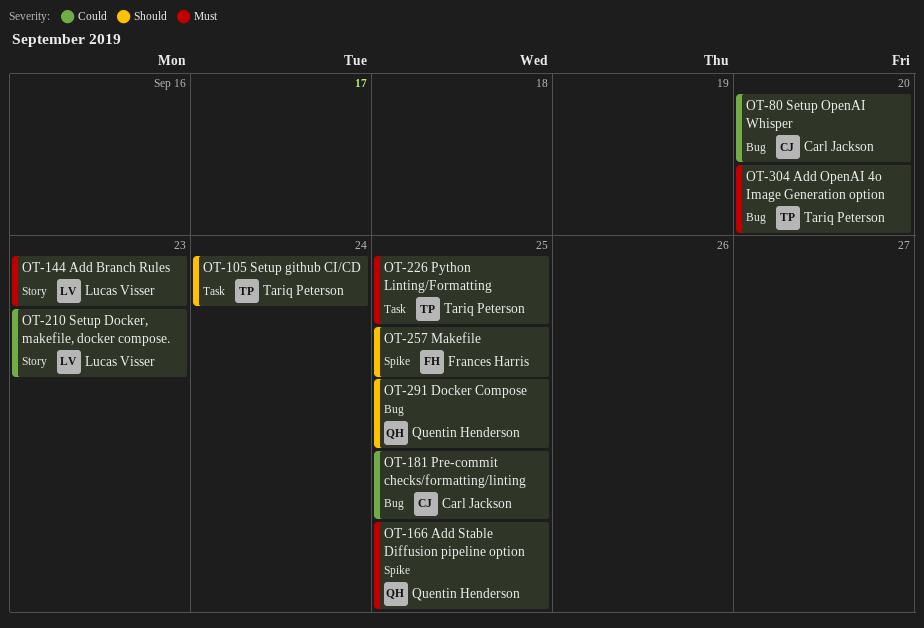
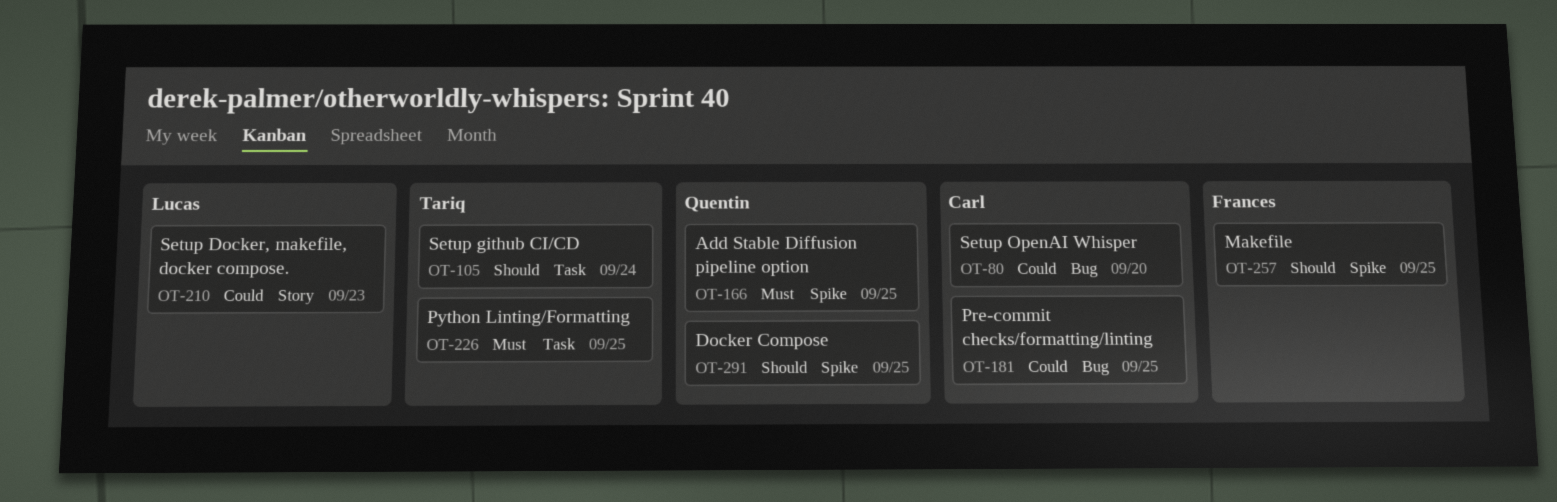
OT-144: present -> none
OT-291, label: Bug -> Spike
OT-304: present -> none

